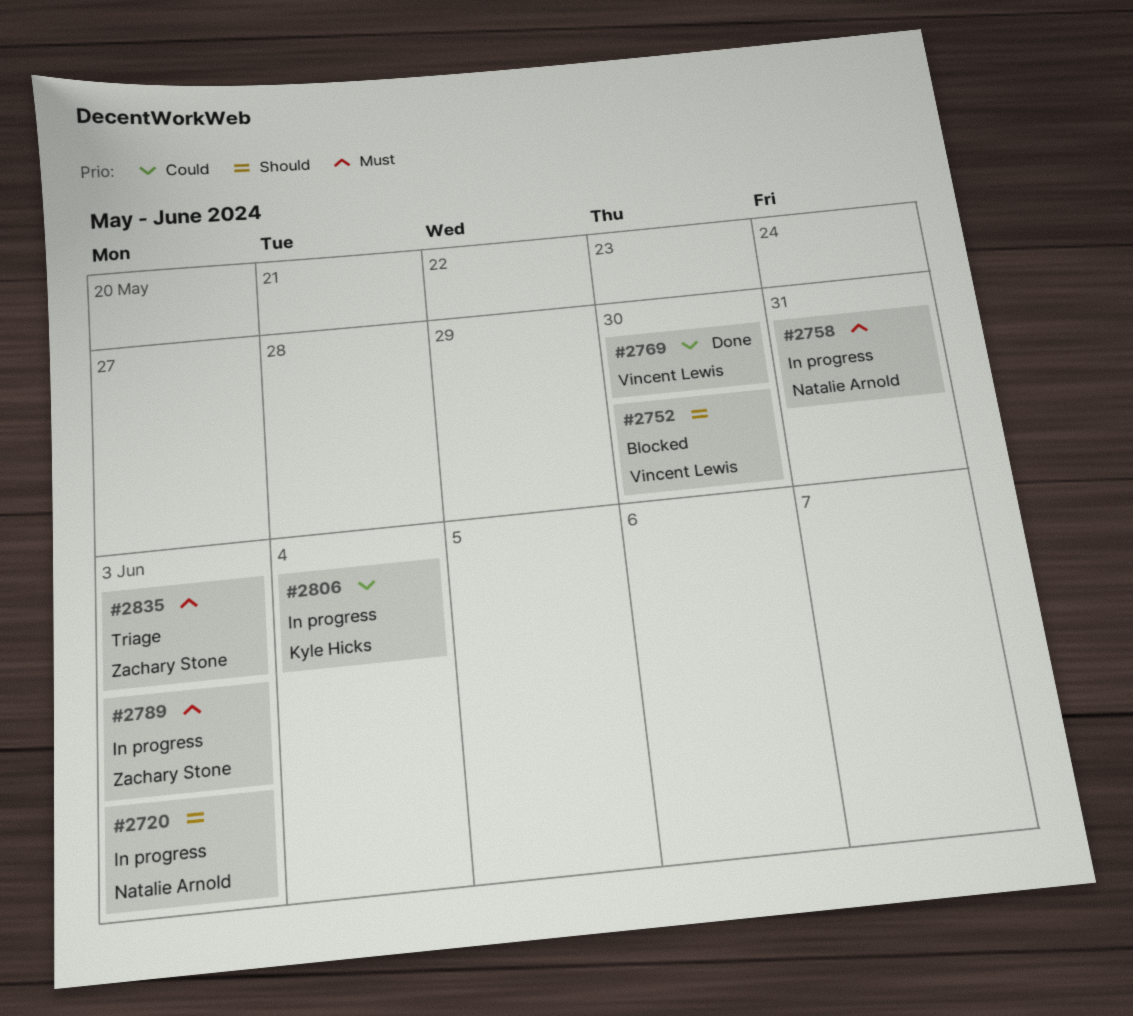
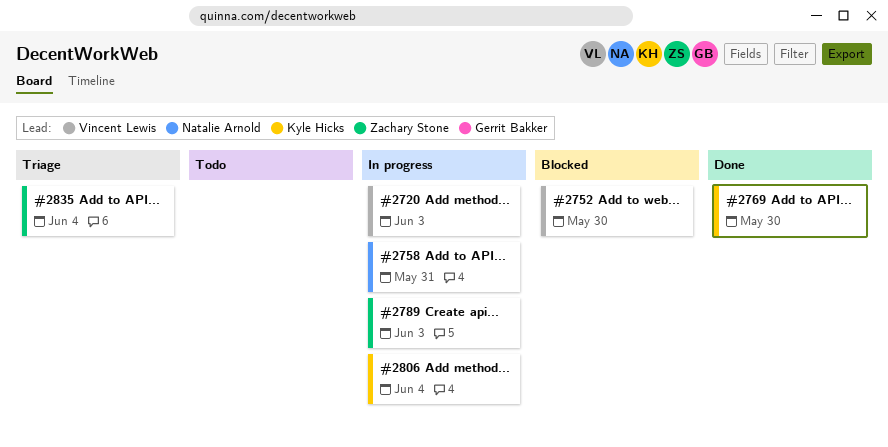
#2720, owner: Natalie Arnold -> Vincent Lewis
#2769, owner: Vincent Lewis -> Kyle Hicks
#2835, due: Jun 3 -> Jun 4

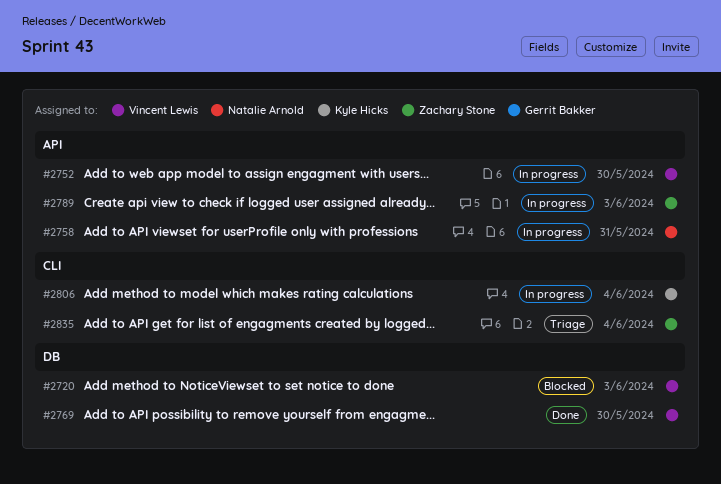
#2720, status: In progress -> Blocked
#2752, status: Blocked -> In progress
#2769, owner: Kyle Hicks -> Vincent Lewis

